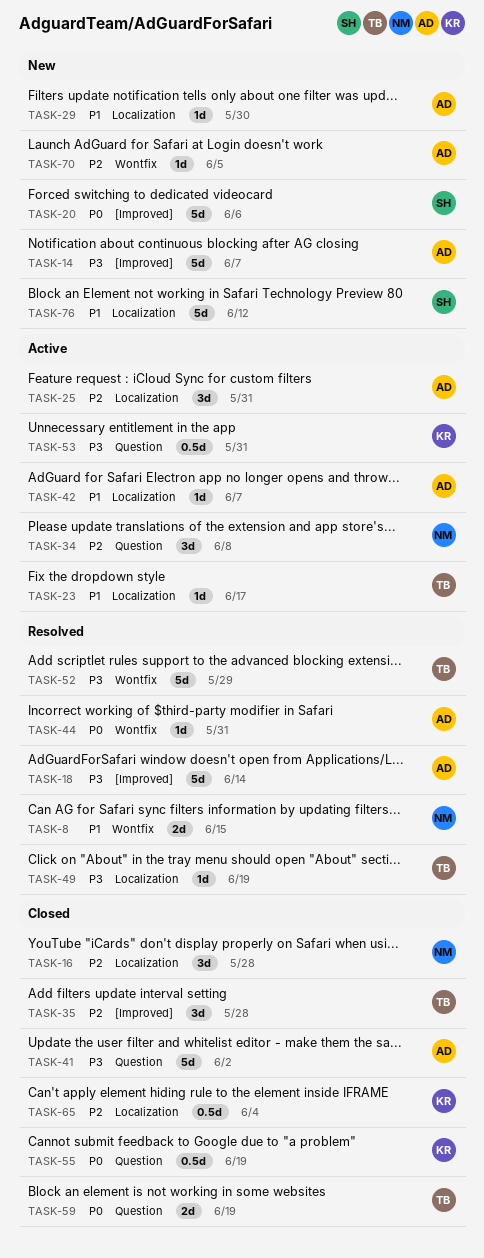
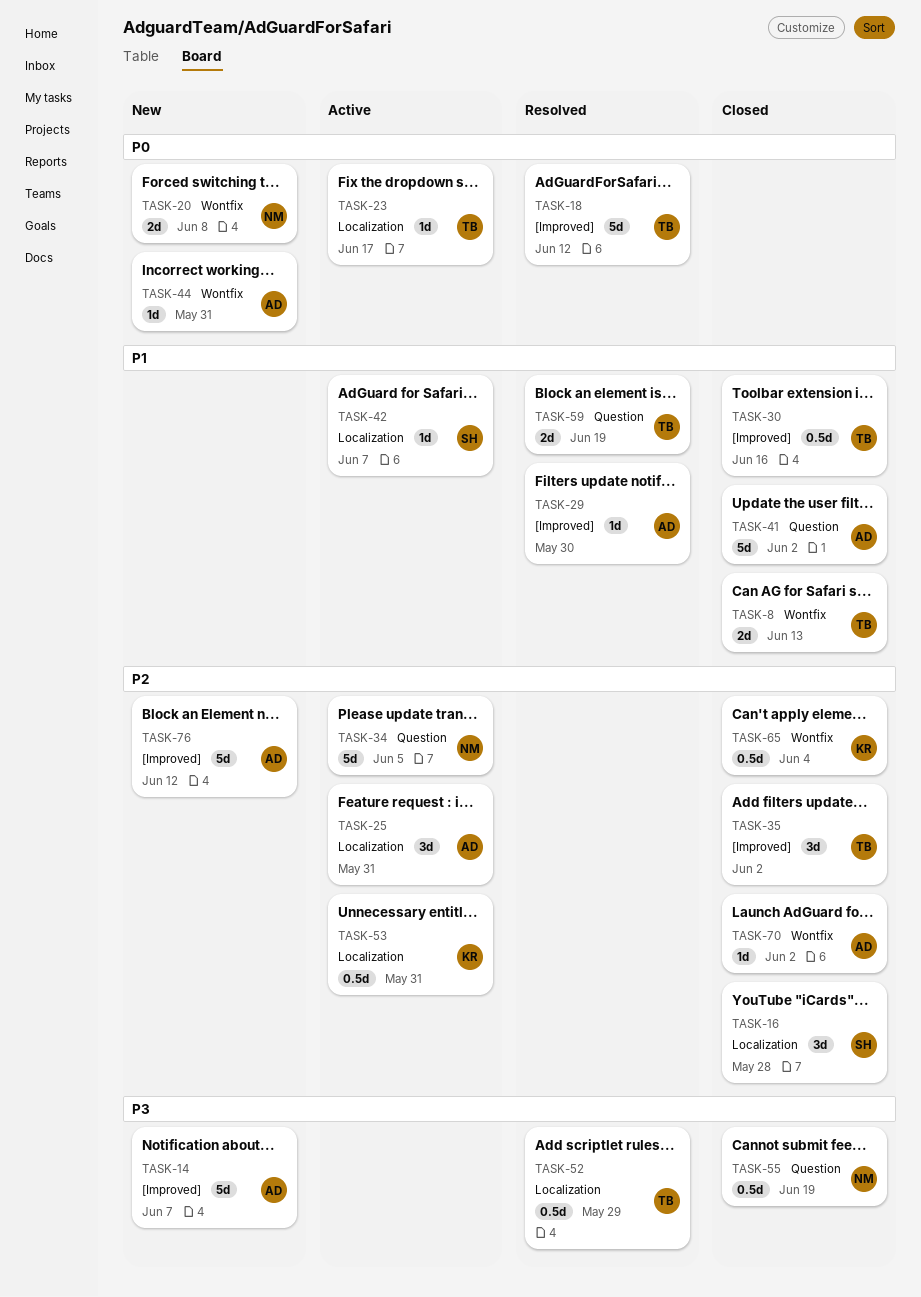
TASK-8, status: Resolved -> Closed
TASK-8, owner: NM -> TB
TASK-8, due: Jun 15 -> Jun 13
TASK-16, owner: NM -> SH
TASK-18, owner: AD -> TB
TASK-18, priority: P3 -> P0
TASK-18, due: Jun 14 -> Jun 12
TASK-20, owner: SH -> NM
TASK-20, label: [Improved] -> Wontfix
TASK-20, estimate: 5d -> 2d
TASK-20, due: Jun 6 -> Jun 8
TASK-23, priority: P1 -> P0
TASK-29, status: New -> Resolved
TASK-29, label: Localization -> [Improved]
TASK-30: none -> present
TASK-34, estimate: 3d -> 5d
TASK-34, due: Jun 8 -> Jun 5
TASK-35, due: May 28 -> Jun 2
TASK-41, priority: P3 -> P1
TASK-42, owner: AD -> SH
TASK-44, status: Resolved -> New
TASK-49: present -> none
TASK-52, label: Wontfix -> Localization
TASK-52, estimate: 5d -> 0.5d
TASK-53, priority: P3 -> P2
TASK-53, label: Question -> Localization
TASK-55, owner: KR -> NM
TASK-55, priority: P0 -> P3
TASK-59, status: Closed -> Resolved
TASK-59, priority: P0 -> P1
TASK-65, label: Localization -> Wontfix
TASK-70, status: New -> Closed
TASK-70, due: Jun 5 -> Jun 2
TASK-76, owner: SH -> AD
TASK-76, priority: P1 -> P2
TASK-76, label: Localization -> [Improved]

